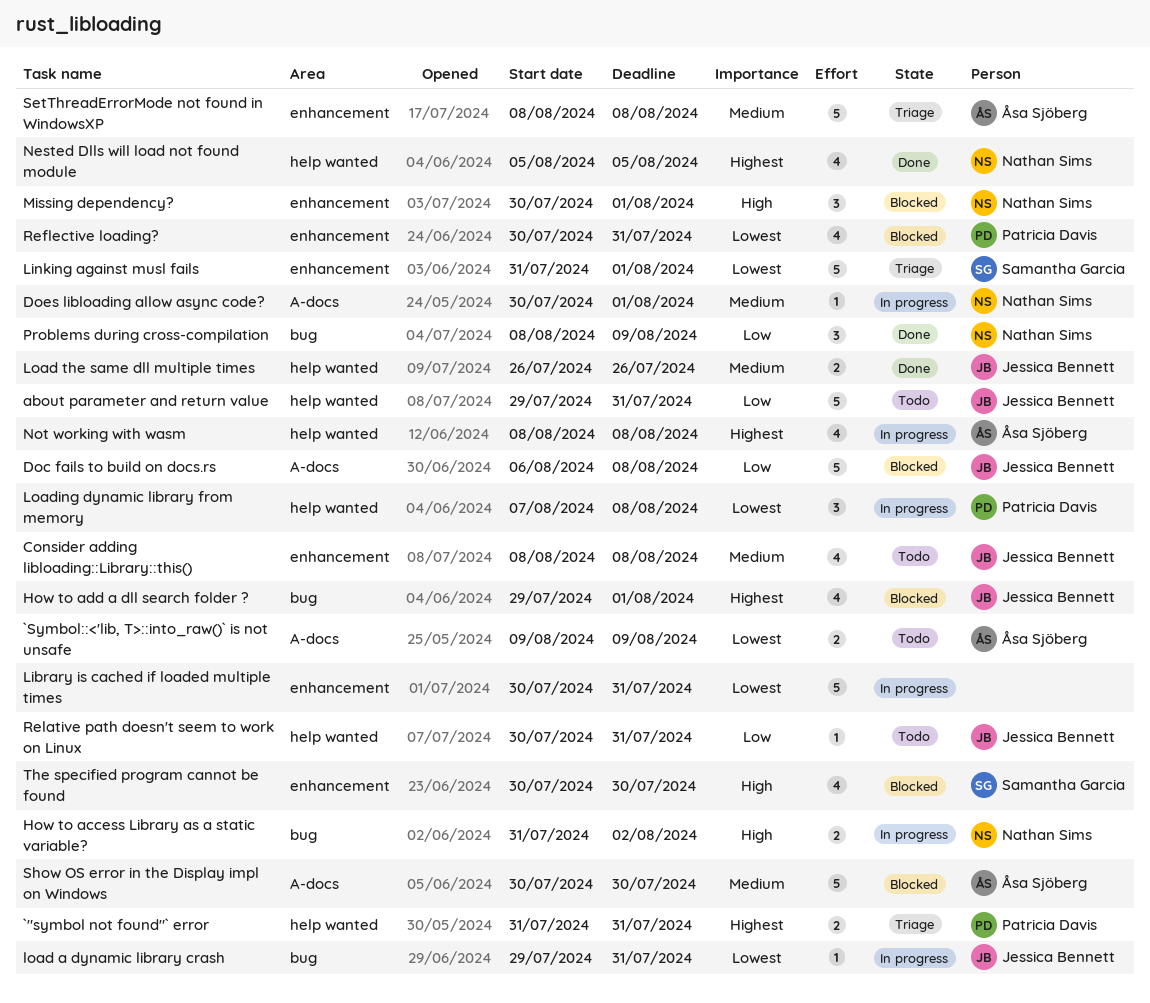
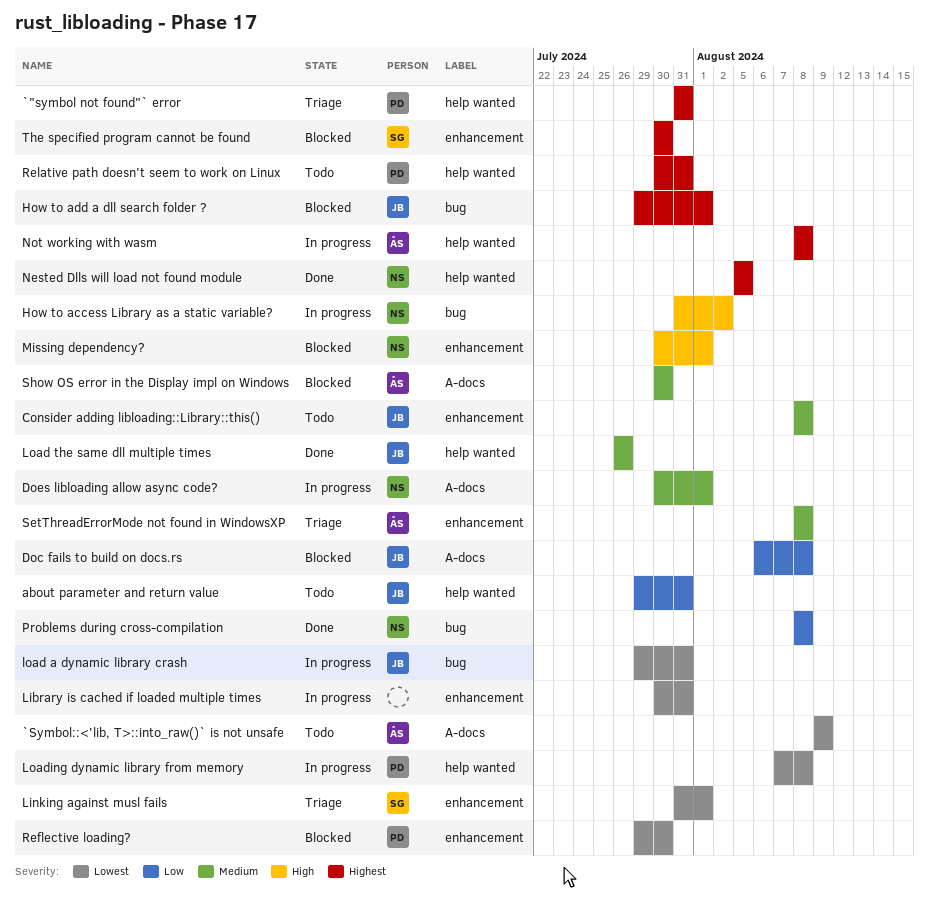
Problems during cross-compilation, due: Aug 9 -> Aug 8
Reflective loading?, start: Jul 30 -> Jul 29
Reflective loading?, due: Jul 31 -> Jul 30
Relative path doesn't seem to work on Linux, owner: Jessica Bennett -> Patricia Davis
Relative path doesn't seem to work on Linux, priority: Low -> Highest
The specified program cannot be found, priority: High -> Highest

